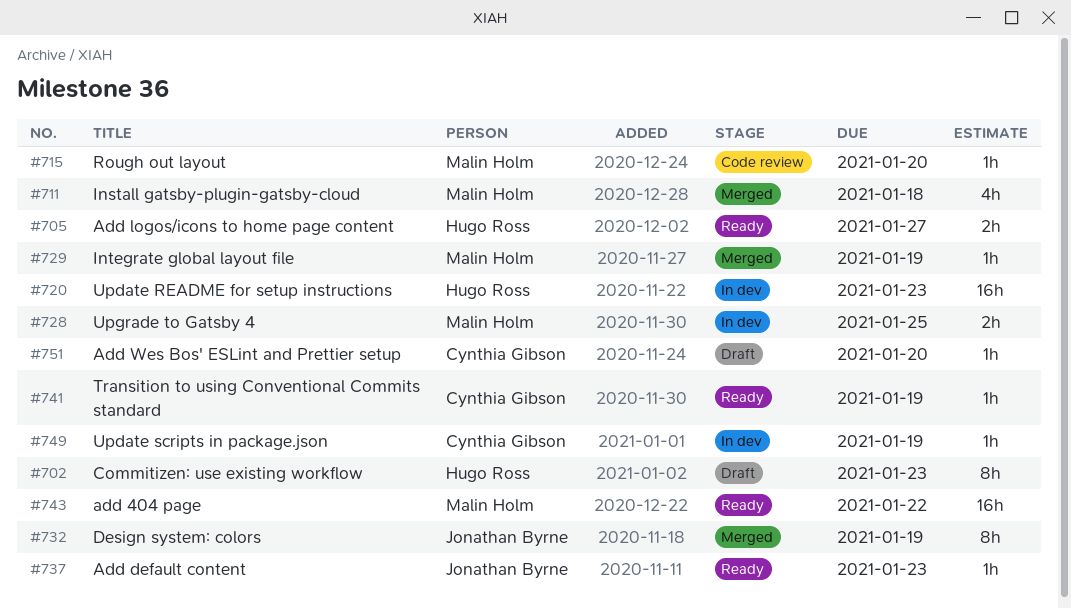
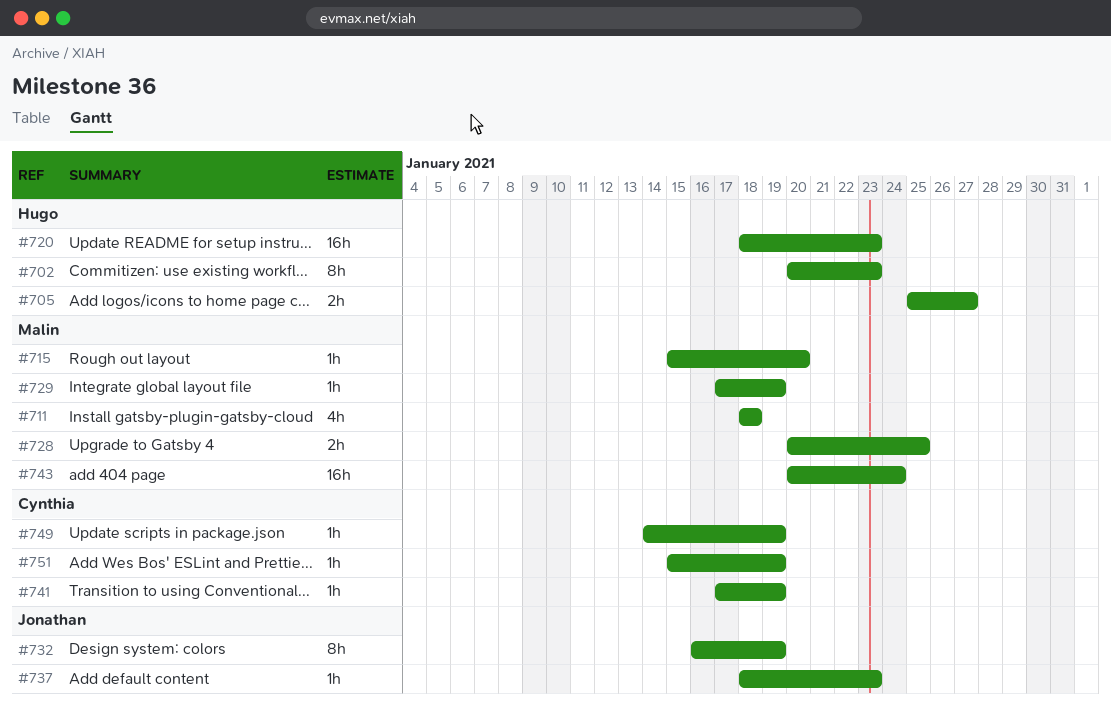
#743, due: Jan 22 -> Jan 24
#751, due: Jan 20 -> Jan 19

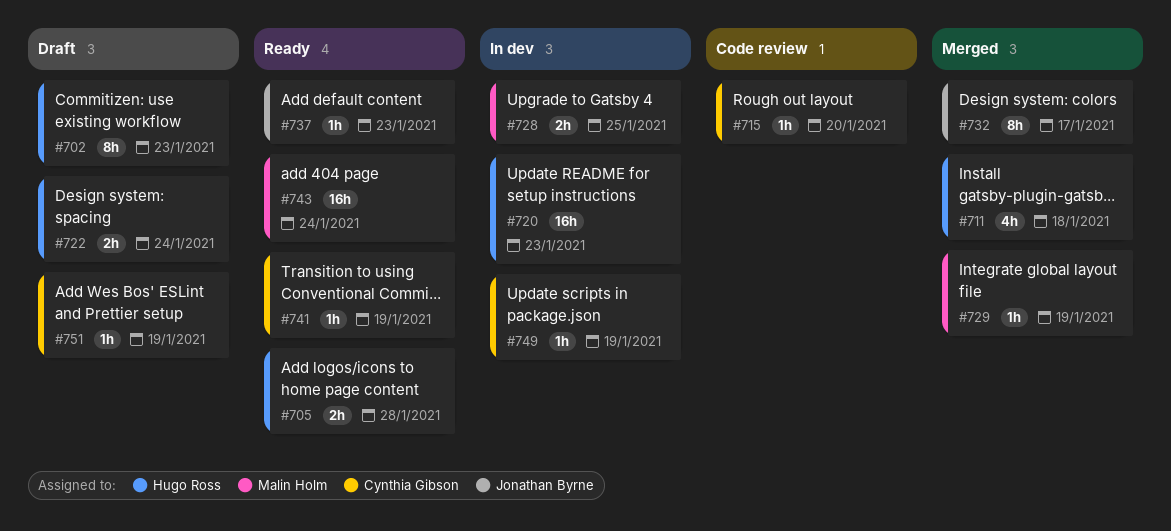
#705, due: Jan 27 -> Jan 28
#711, owner: Malin Holm -> Hugo Ross
#715, owner: Malin Holm -> Cynthia Gibson
#722: none -> present
#732, due: Jan 19 -> Jan 17

